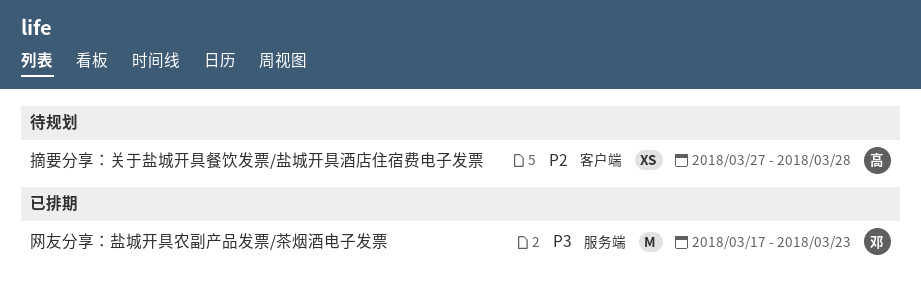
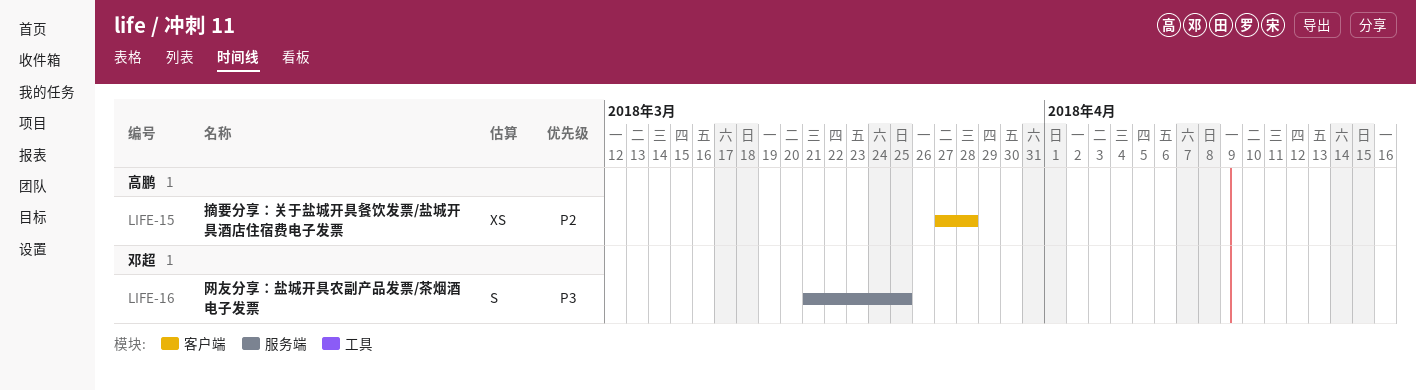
网友分享：盐城开具农副产品发票/茶烟酒电子发票, estimate: M -> S
网友分享：盐城开具农副产品发票/茶烟酒电子发票, start: Mar 17 -> Mar 21
网友分享：盐城开具农副产品发票/茶烟酒电子发票, due: Mar 23 -> Mar 25

